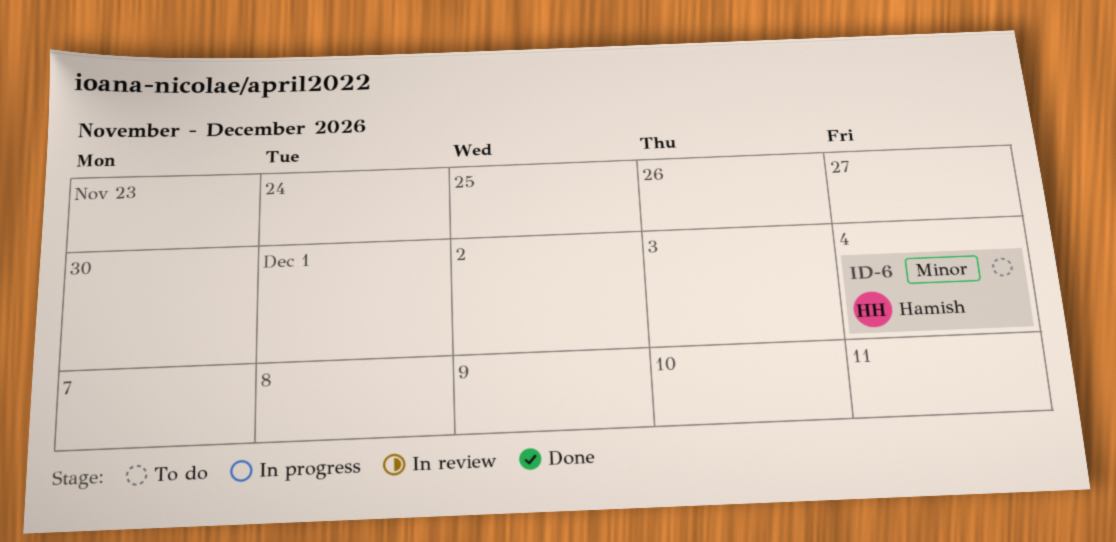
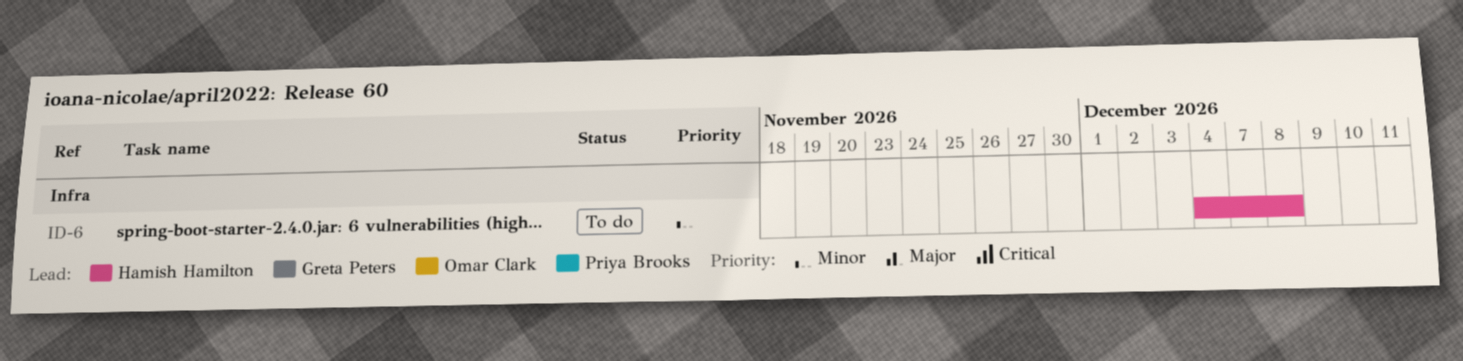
ID-6, due: Dec 4 -> Dec 8

